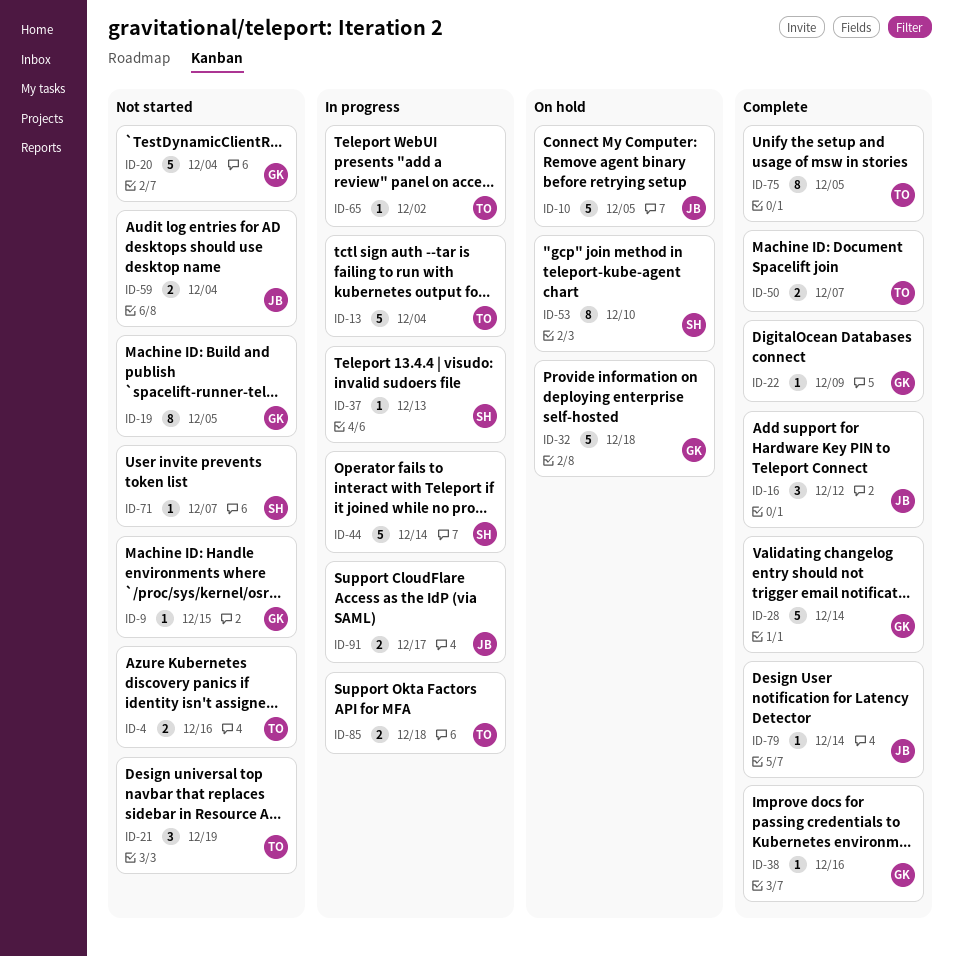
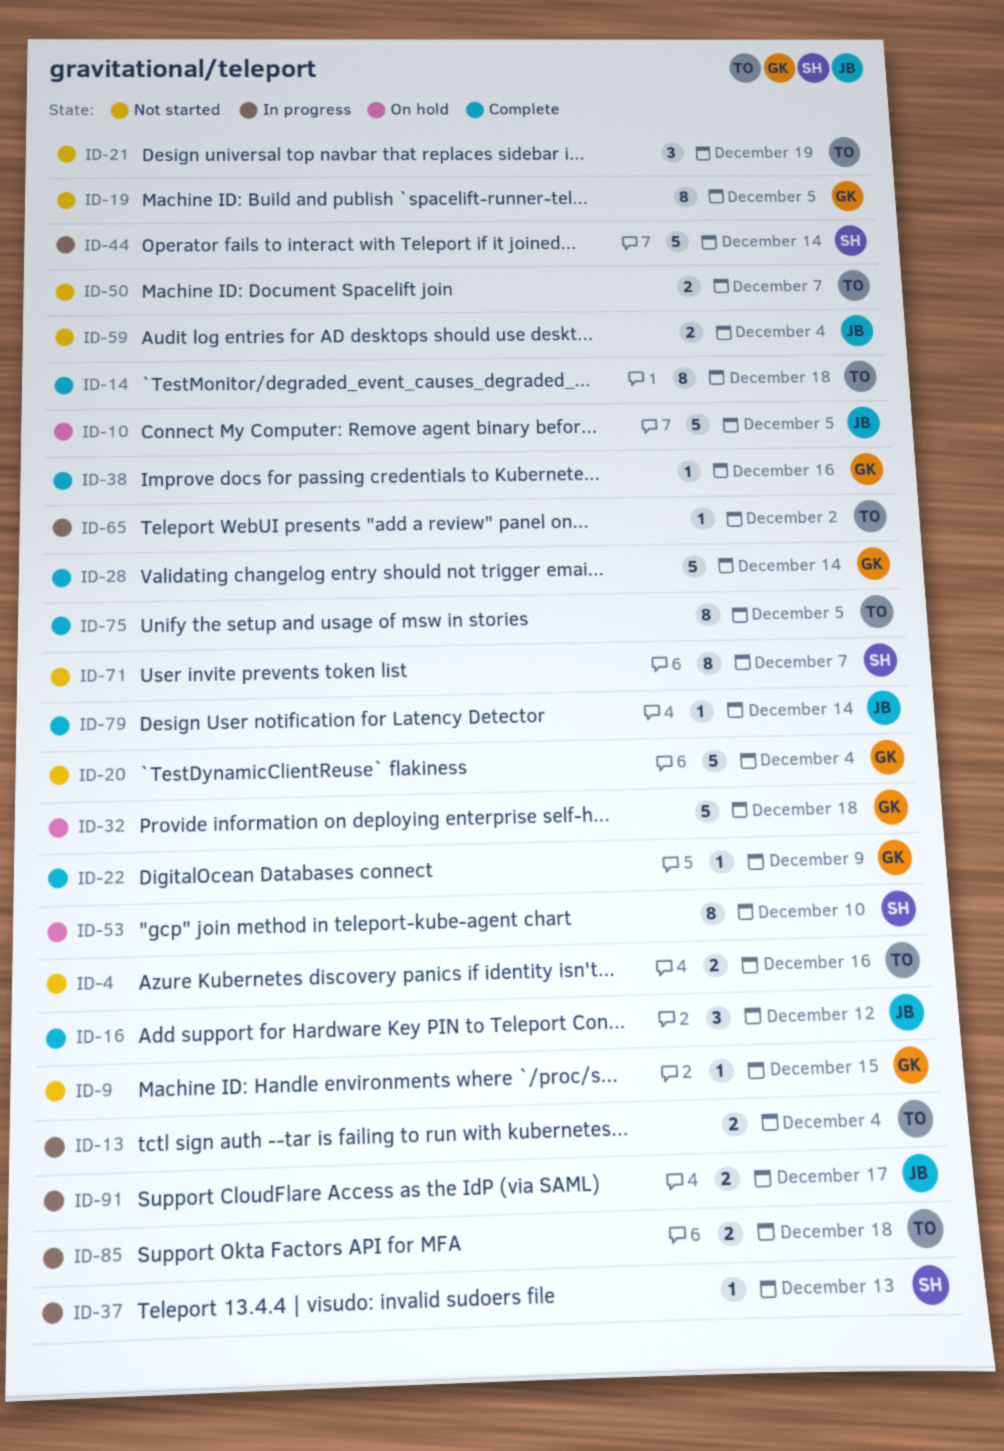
ID-13, estimate: 5 -> 2
ID-14: none -> present
ID-50, status: Complete -> Not started
ID-71, estimate: 1 -> 8

